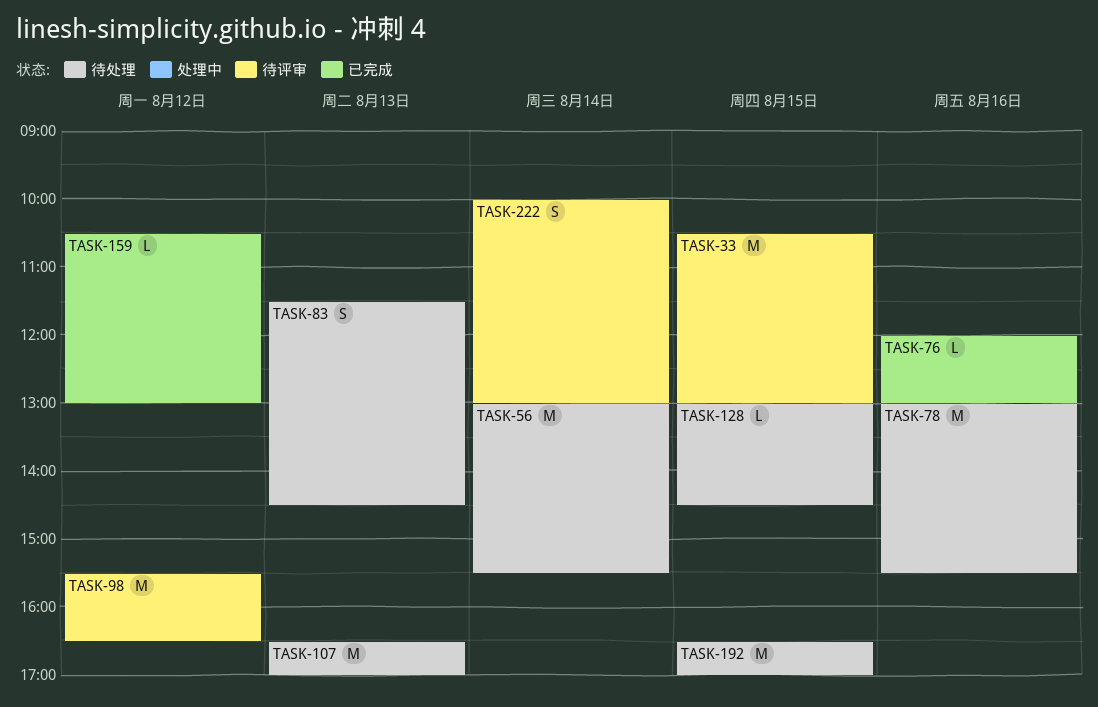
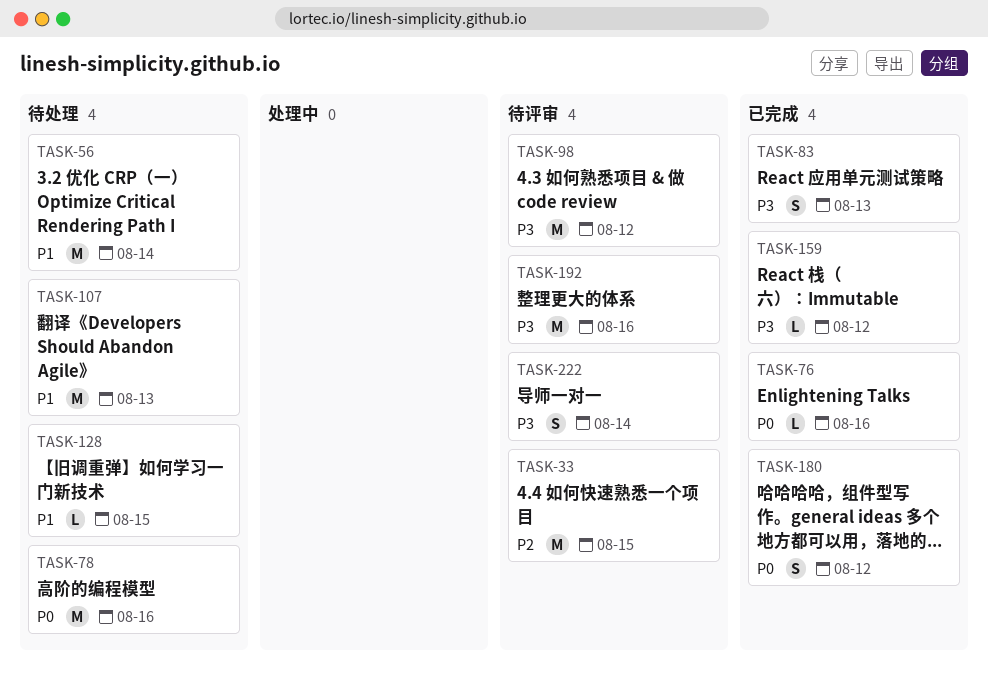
TASK-83, status: 待处理 -> 已完成
TASK-180: none -> present
TASK-192, status: 待处理 -> 待评审
TASK-192, day: Aug 15 -> Aug 16

